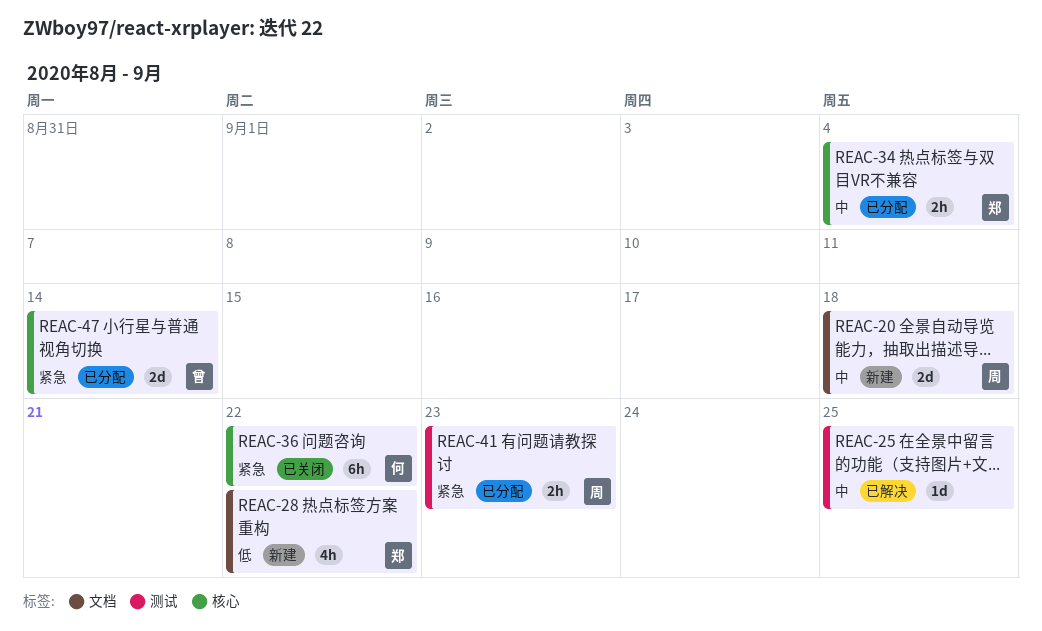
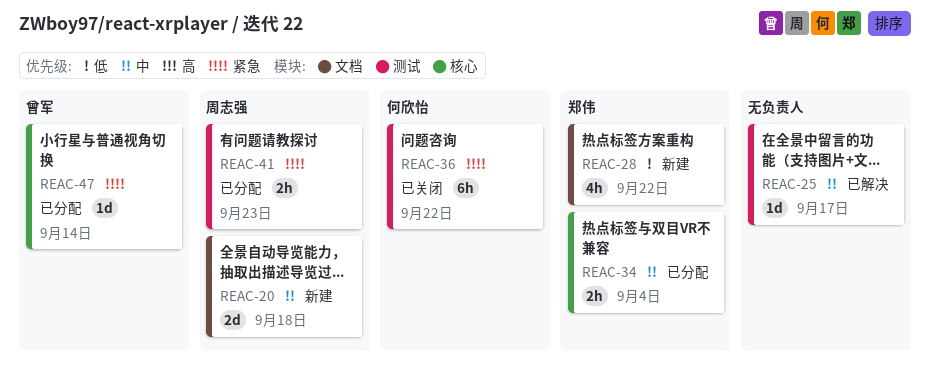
REAC-25, due: Sep 25 -> Sep 17
REAC-36, label: 核心 -> 测试
REAC-47, estimate: 2d -> 1d

